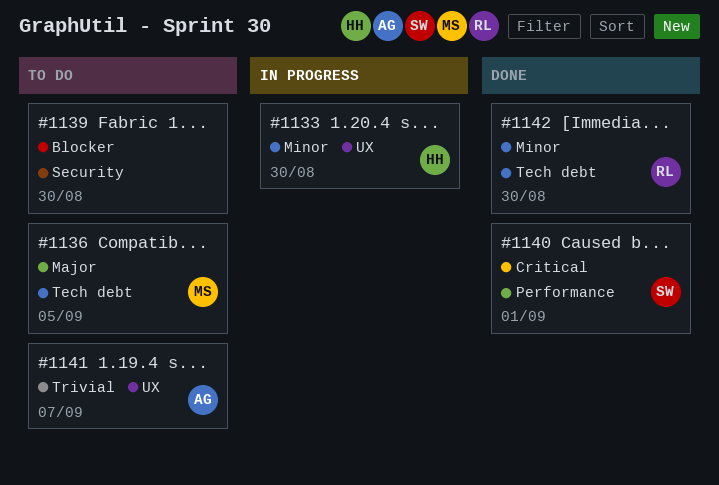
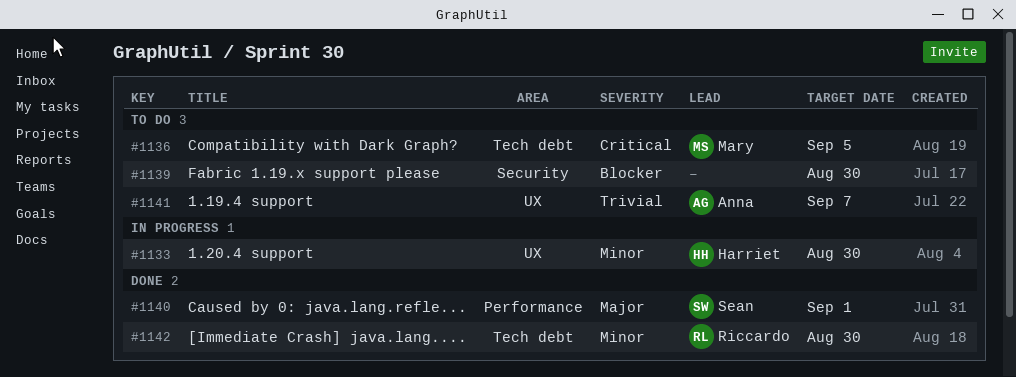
#1136, priority: Major -> Critical
#1140, priority: Critical -> Major

